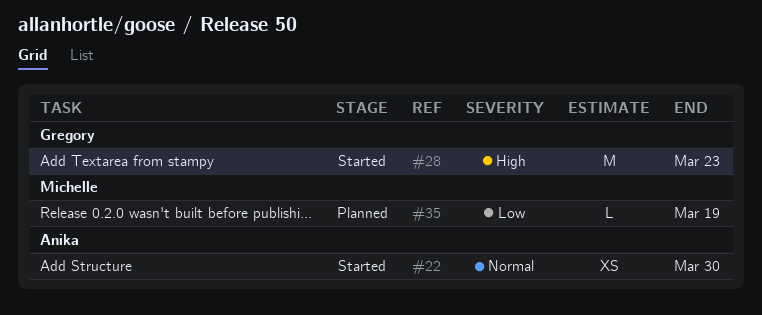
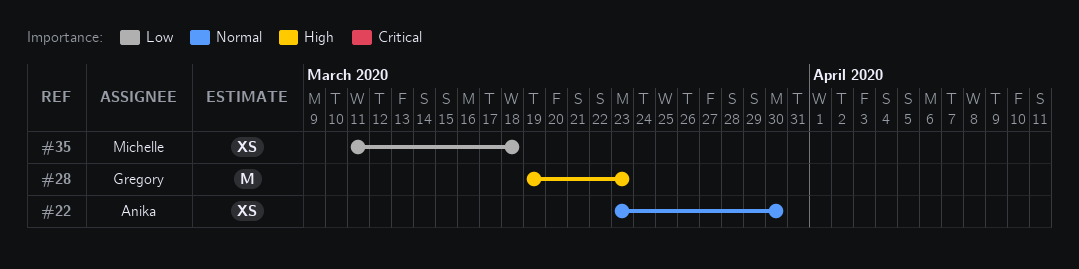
#35, estimate: L -> XS
#35, due: Mar 19 -> Mar 18

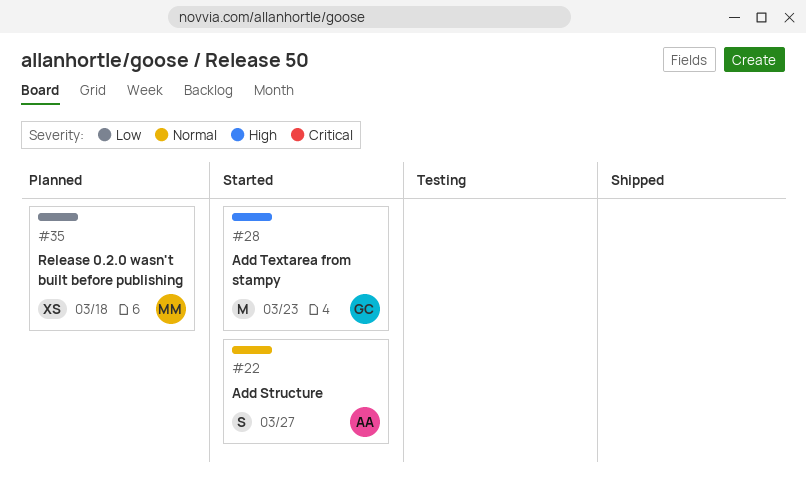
#22, estimate: XS -> S
#22, due: Mar 30 -> Mar 27

